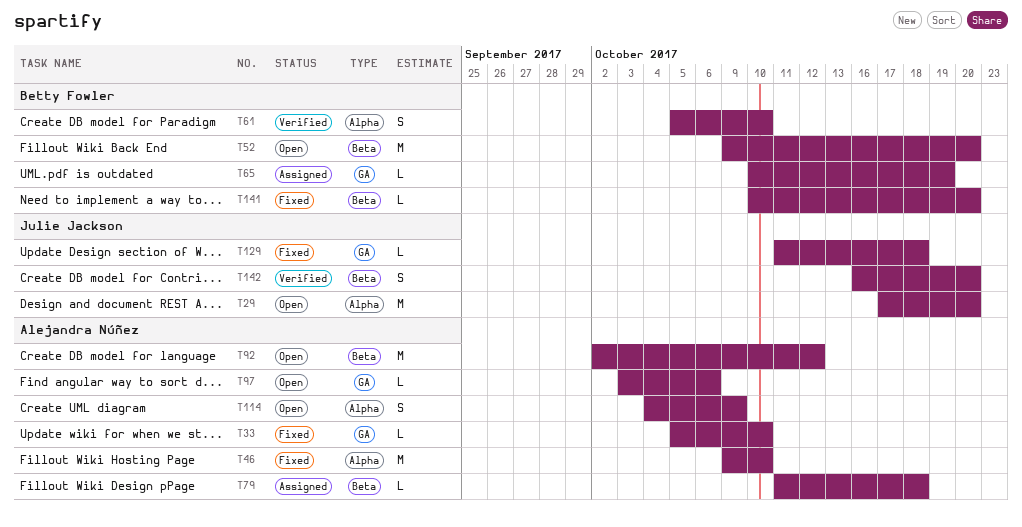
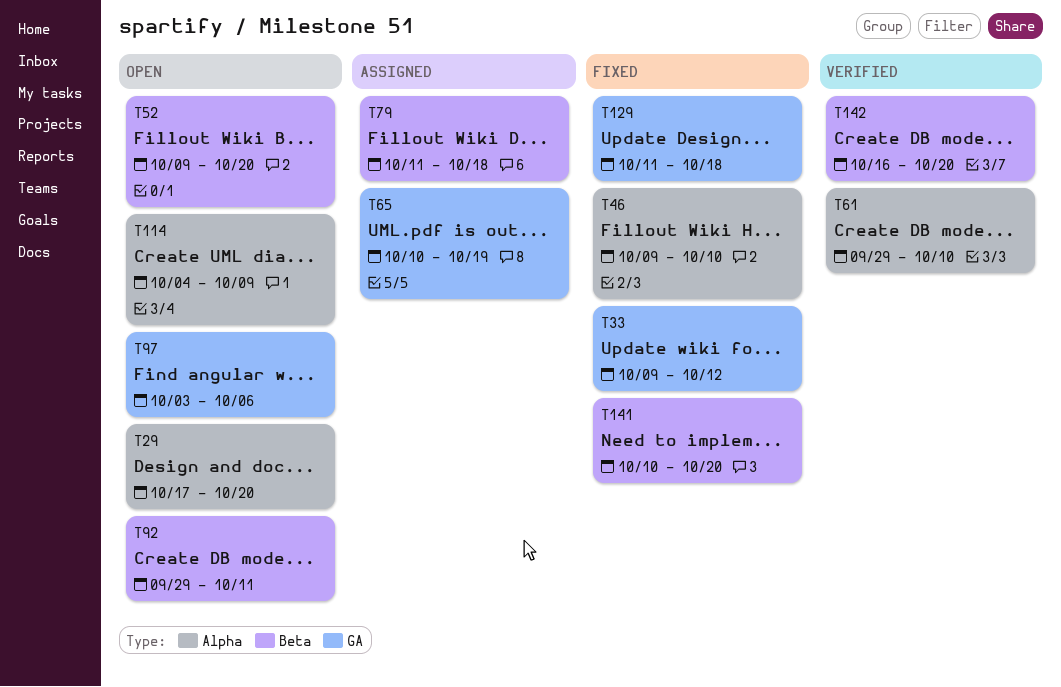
T33, start: Oct 5 -> Oct 9
T33, due: Oct 10 -> Oct 12
T61, start: Oct 5 -> Sep 29
T92, start: Oct 2 -> Sep 29
T92, due: Oct 12 -> Oct 11

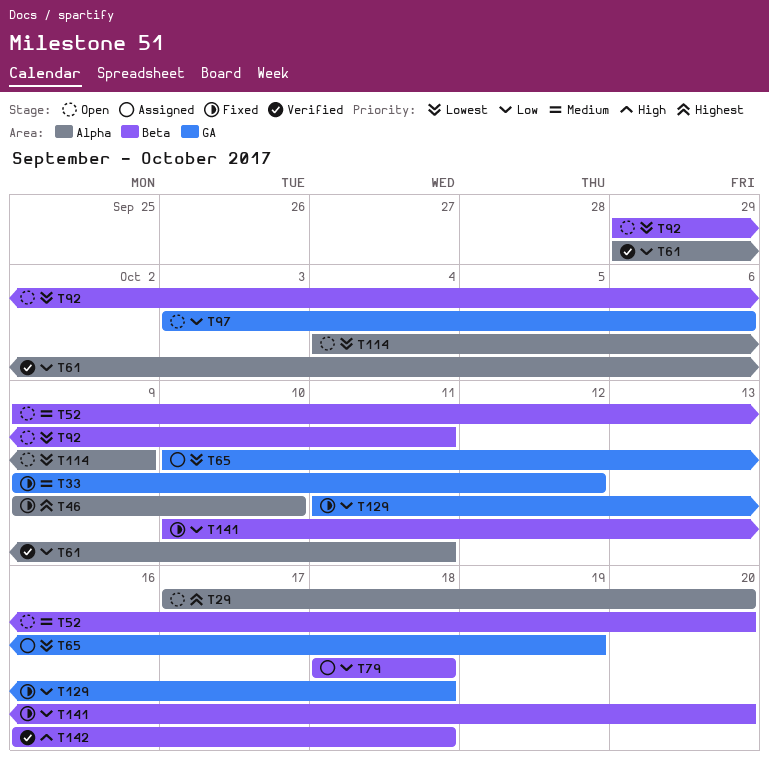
T61, due: Oct 10 -> Oct 11
T79, start: Oct 11 -> Oct 18
T142, due: Oct 20 -> Oct 18

